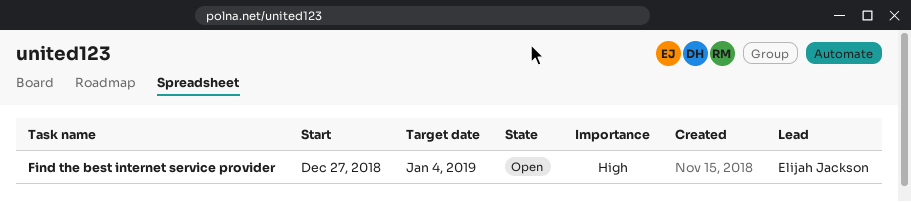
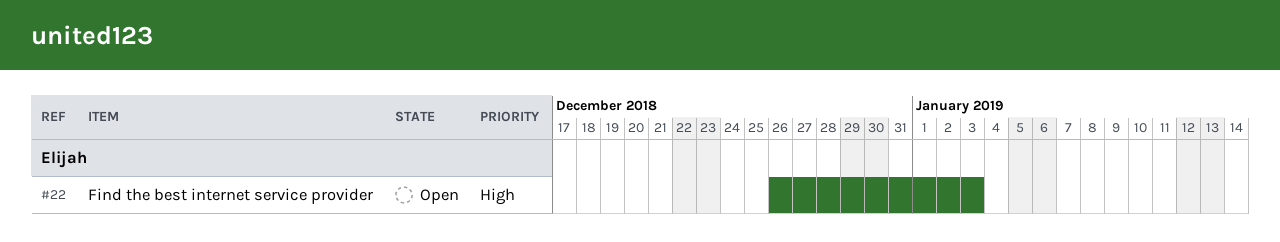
Find the best internet service provider, start: Dec 27 -> Dec 26
Find the best internet service provider, due: Jan 4 -> Jan 3

